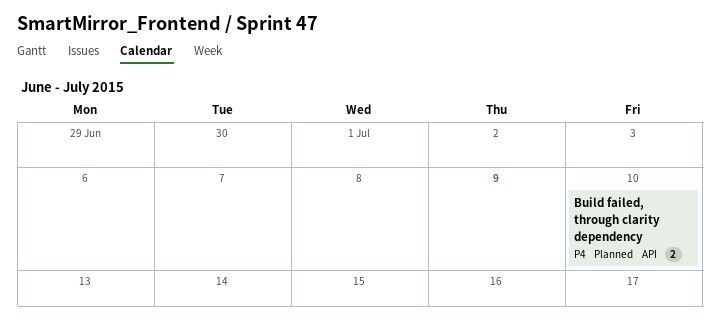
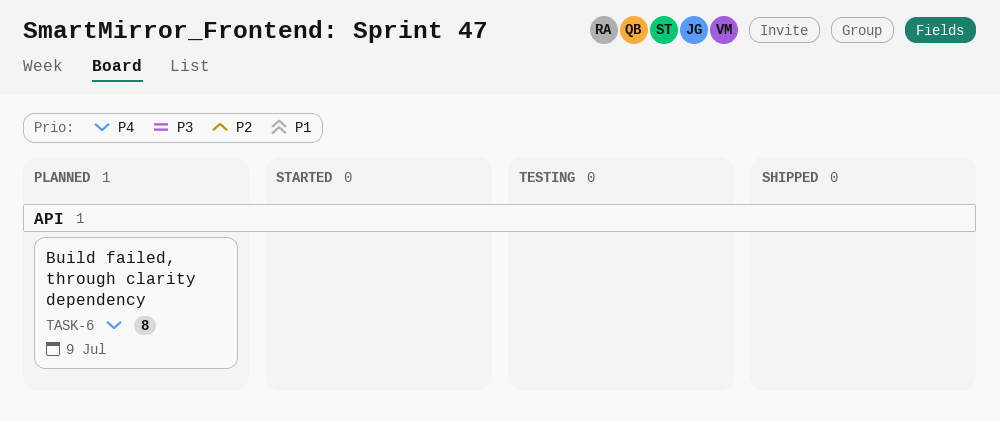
Build failed, through clarity dependency, estimate: 2 -> 8
Build failed, through clarity dependency, due: Jul 10 -> Jul 9

